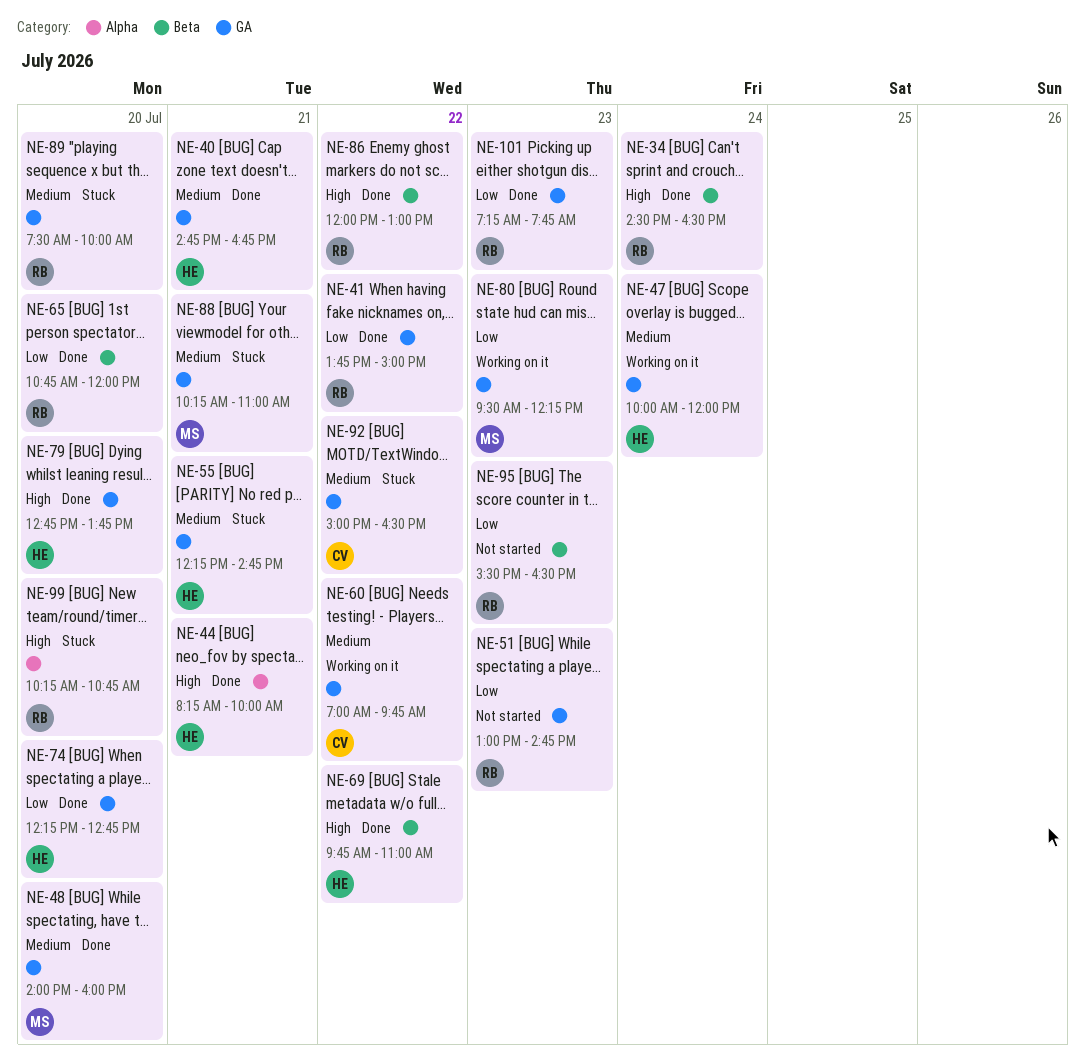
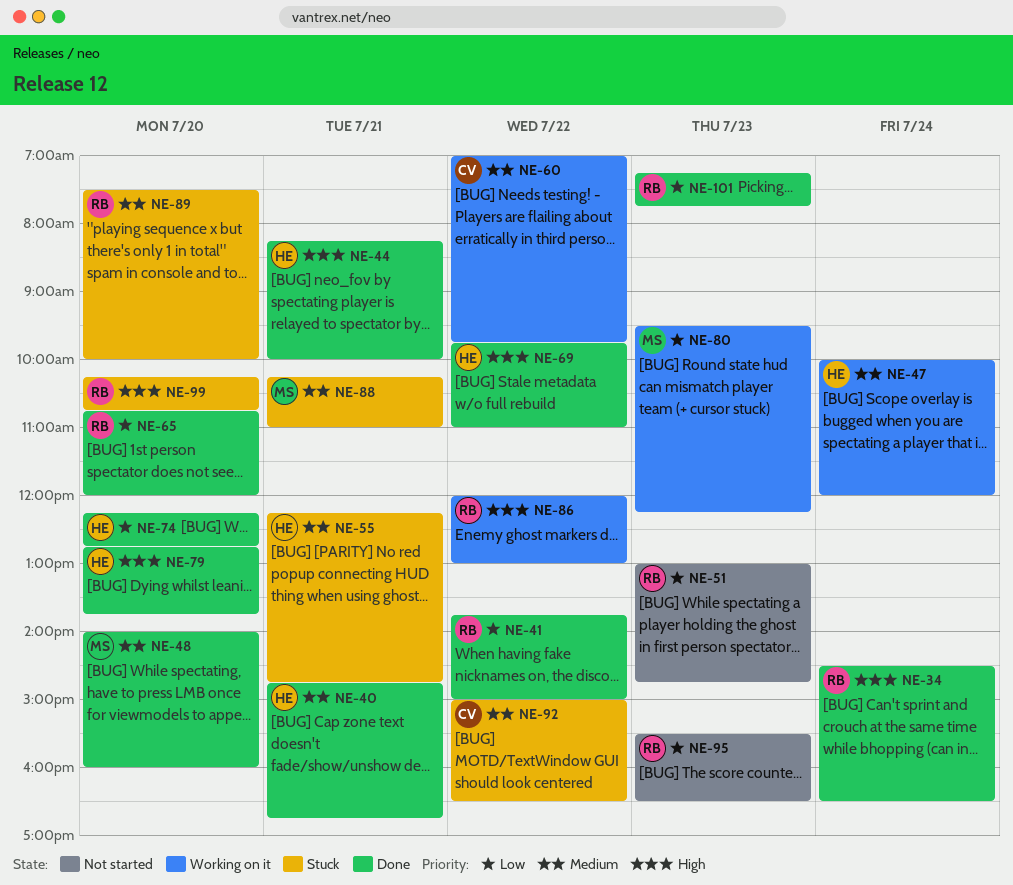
NE-86, status: Done -> Working on it

